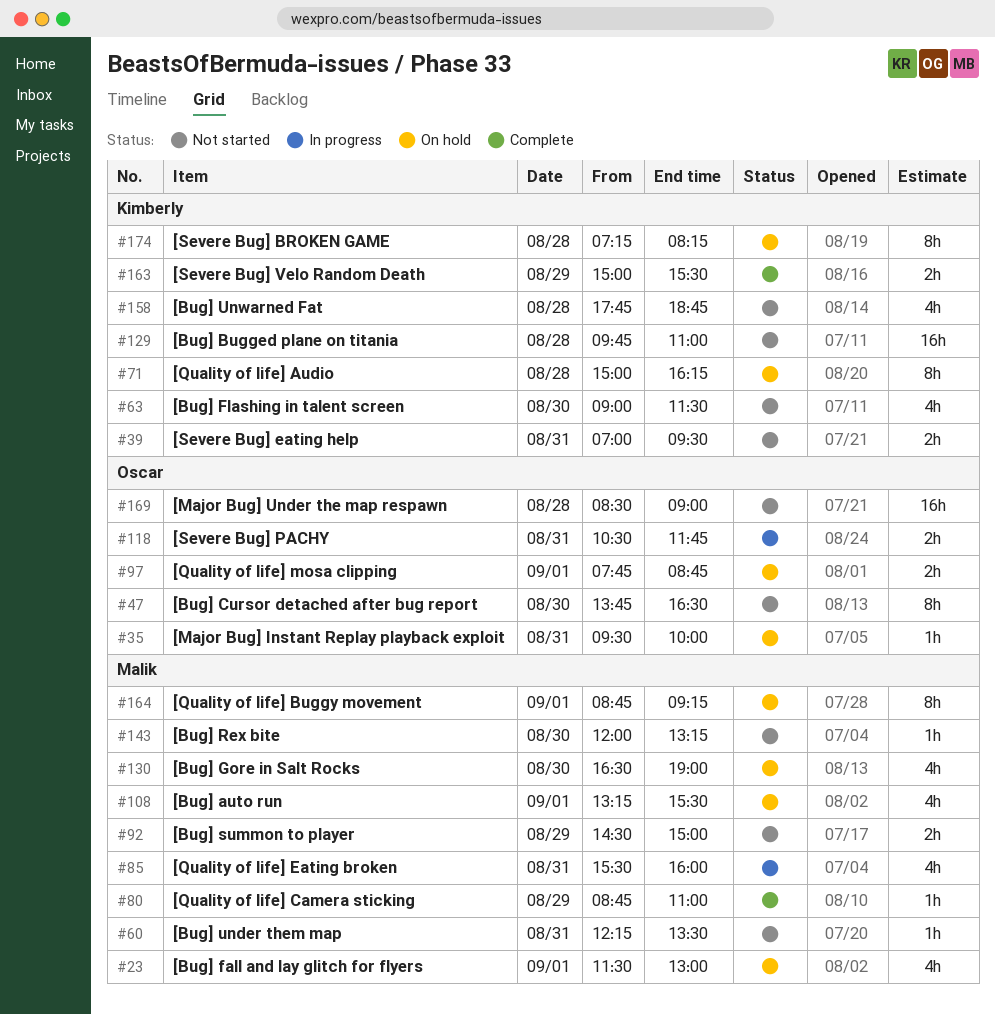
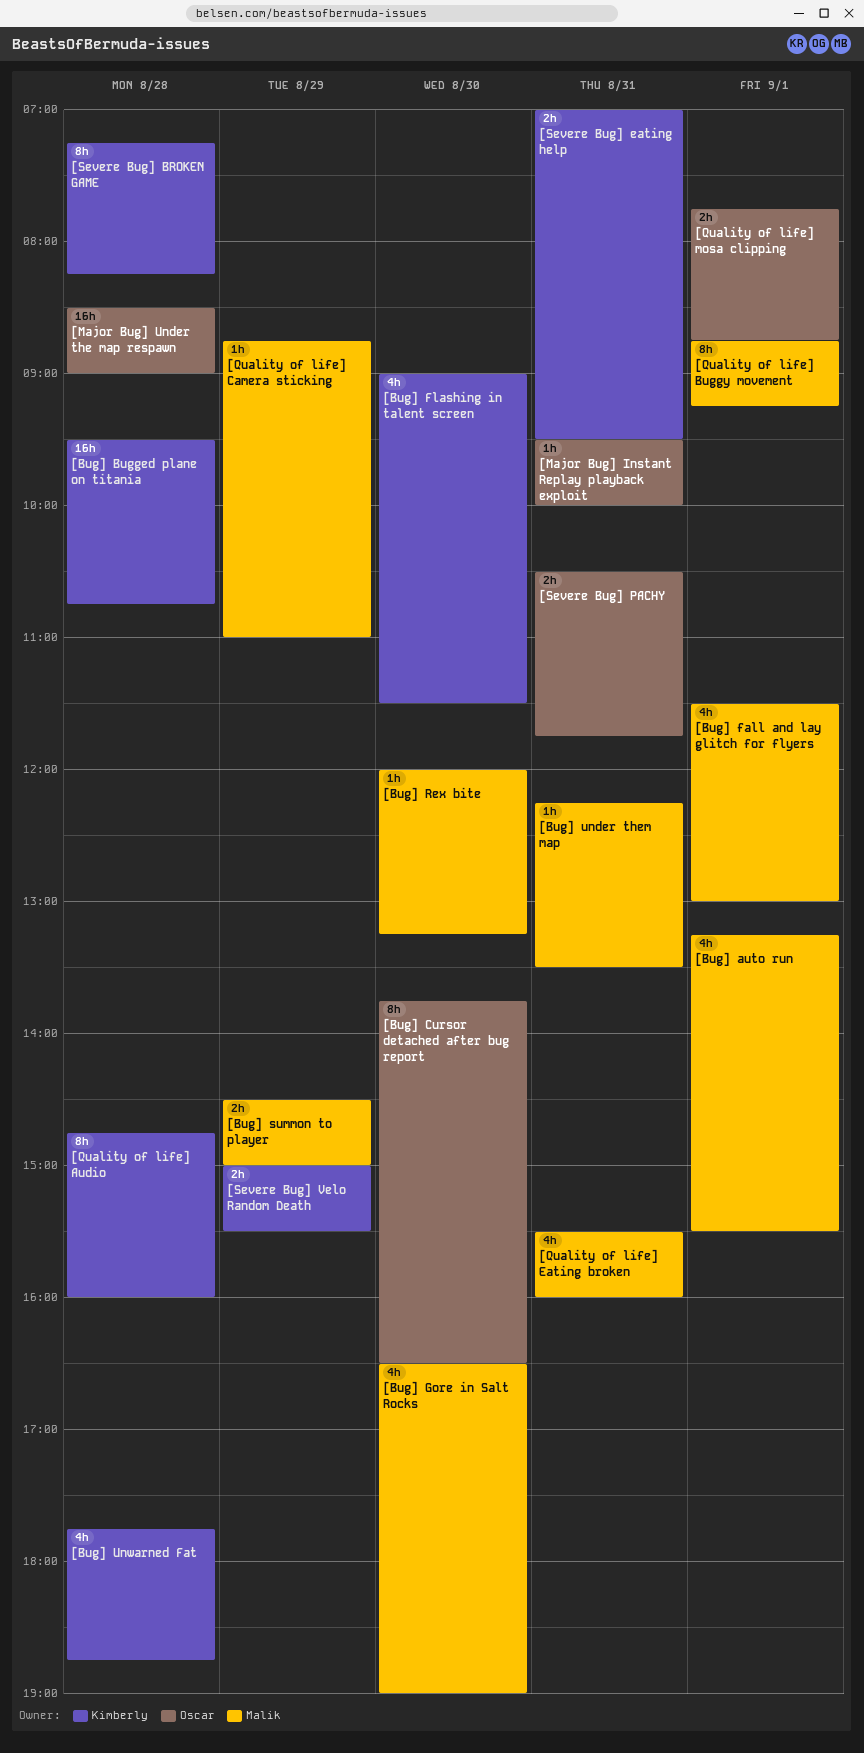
[Bug] Bugged plane on titania, begins: 09:45 -> 09:30
[Bug] Bugged plane on titania, ends: 11:00 -> 10:45
[Quality of life] Audio, begins: 15:00 -> 14:45
[Quality of life] Audio, ends: 16:15 -> 16:00

